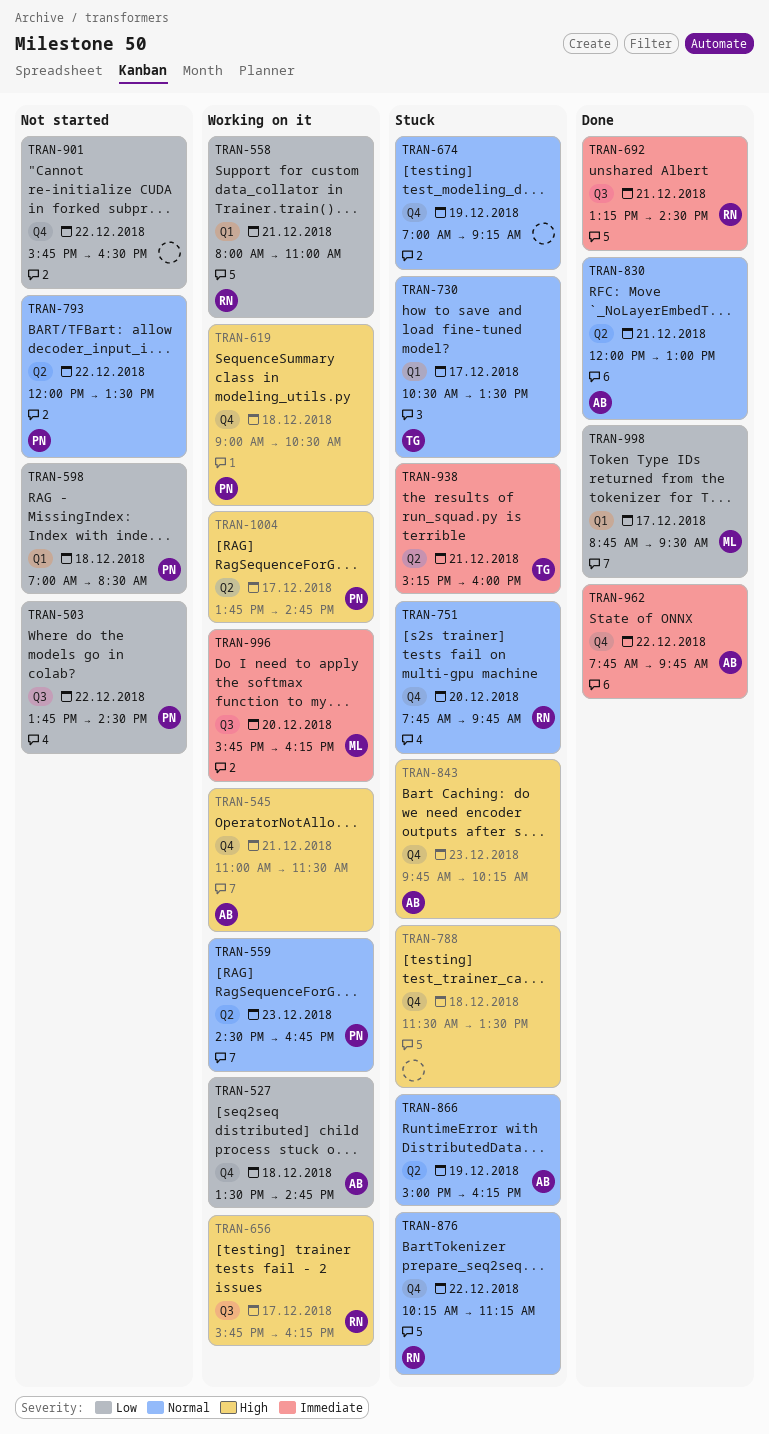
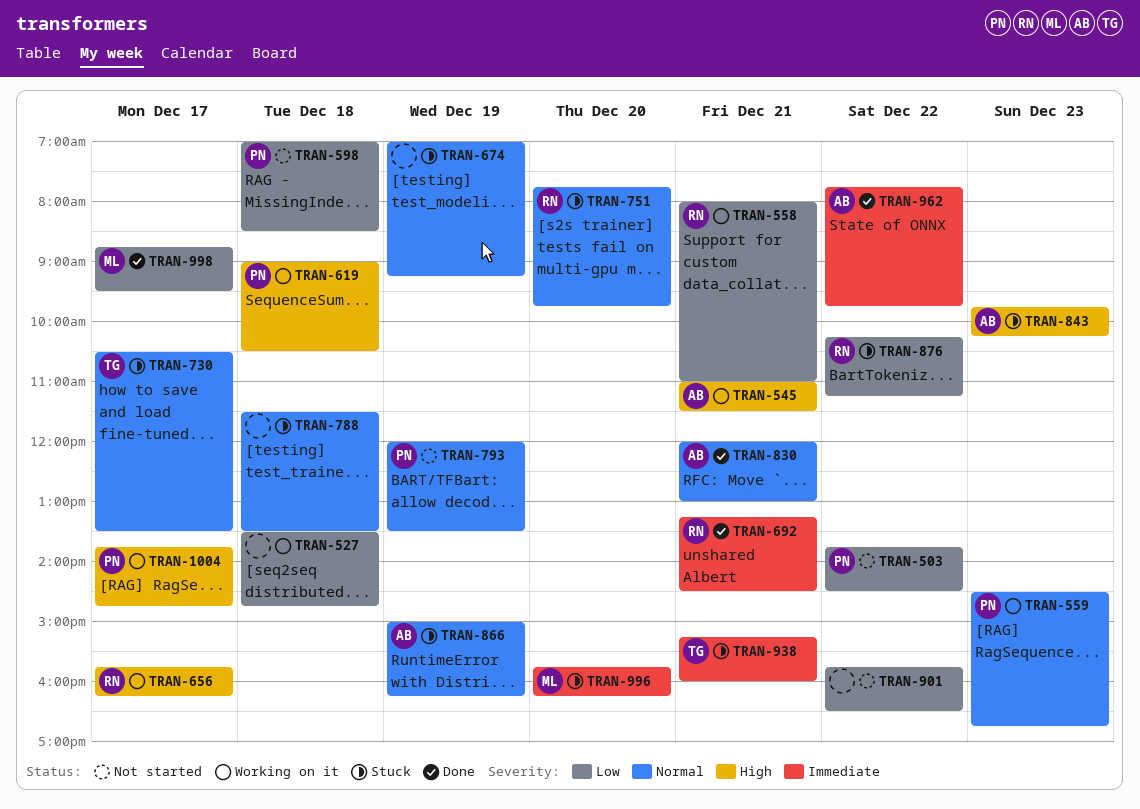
TRAN-527, owner: AB -> none
TRAN-788, priority: High -> Normal
TRAN-793, day: Dec 22 -> Dec 19
TRAN-876, priority: Normal -> Low
TRAN-996, status: Working on it -> Stuck

